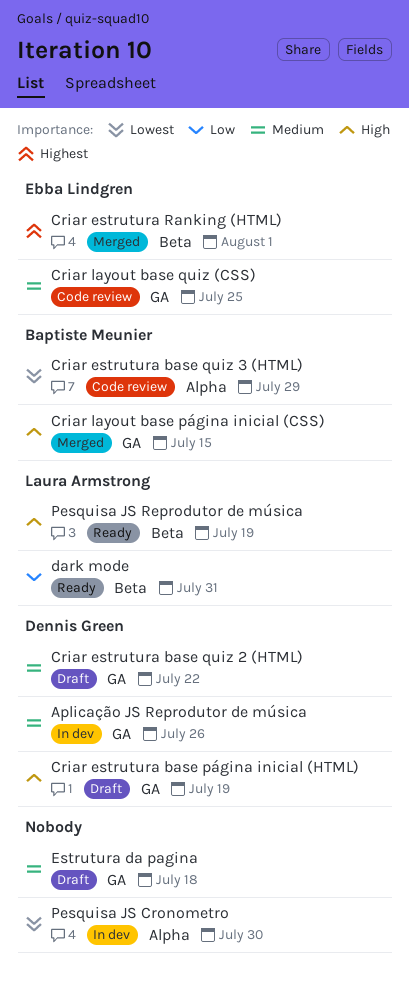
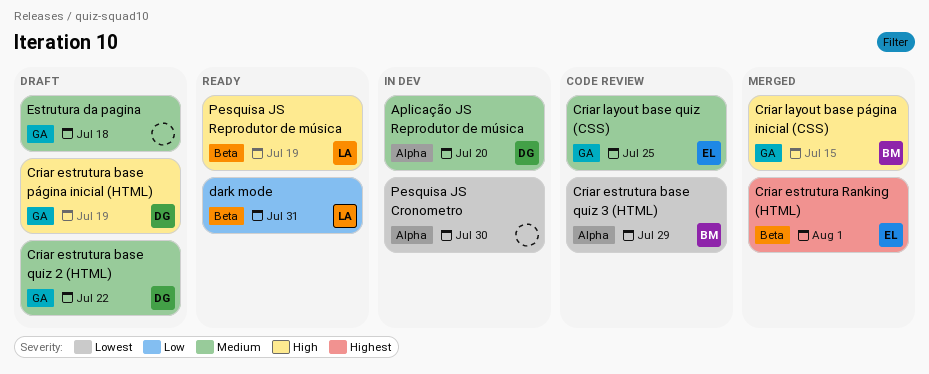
Aplicação JS Reprodutor de música, label: GA -> Alpha
Aplicação JS Reprodutor de música, due: Jul 26 -> Jul 20

